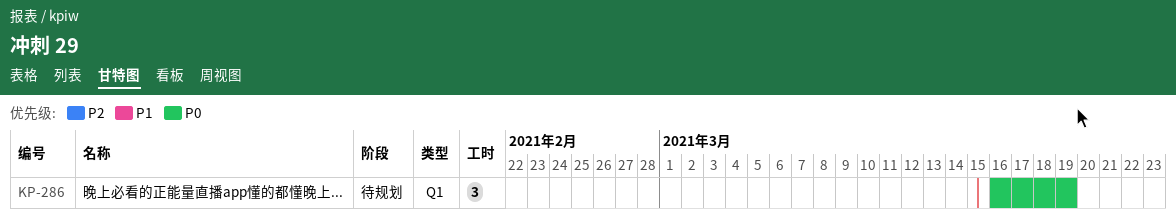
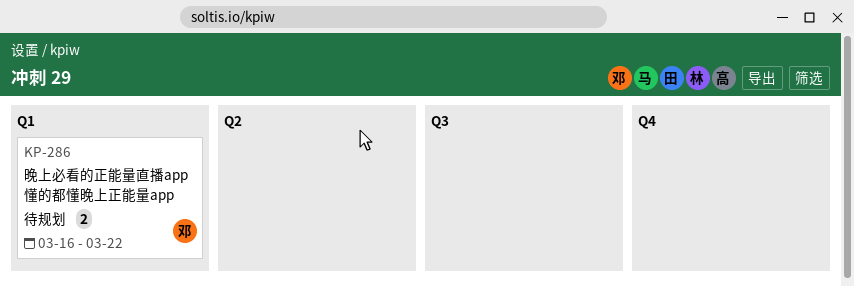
KP-286, estimate: 3 -> 2
KP-286, due: Mar 19 -> Mar 22

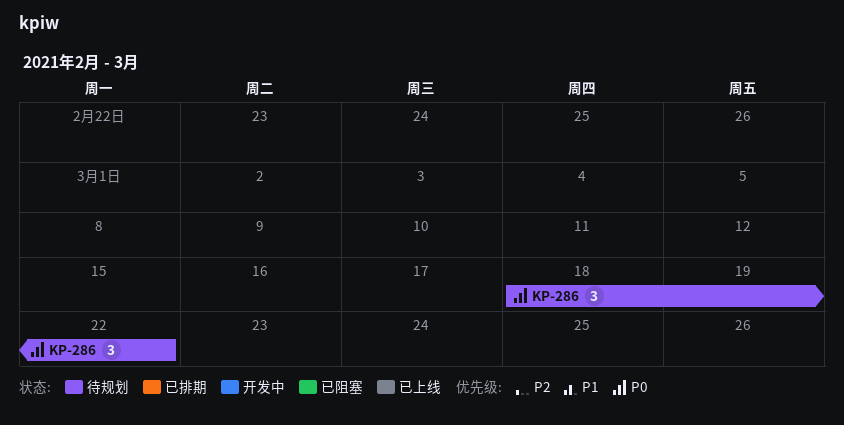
KP-286, estimate: 2 -> 3
KP-286, start: Mar 16 -> Mar 18

